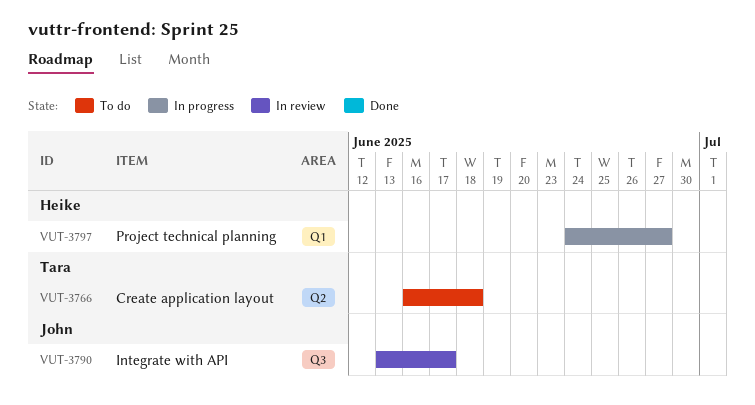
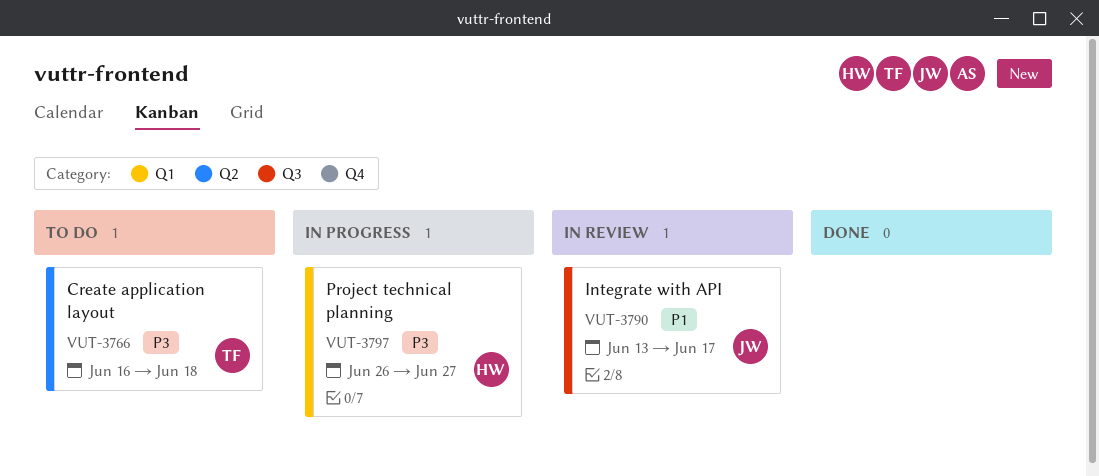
VUT-3797, start: Jun 24 -> Jun 26

